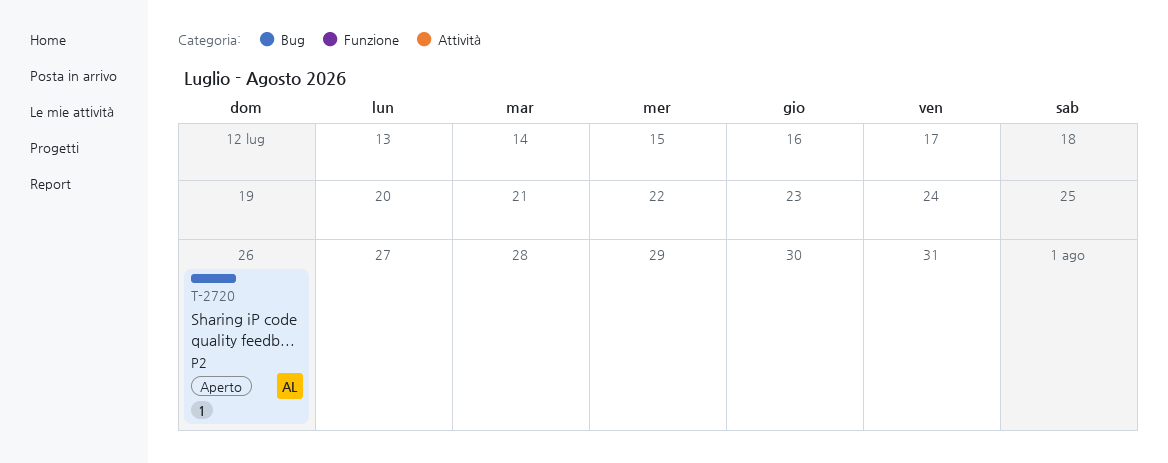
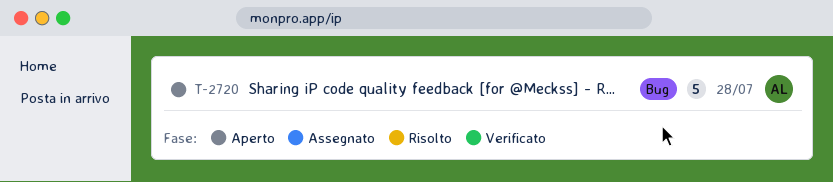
T-2720, estimate: 1 -> 5
T-2720, due: Jul 26 -> Jul 28

